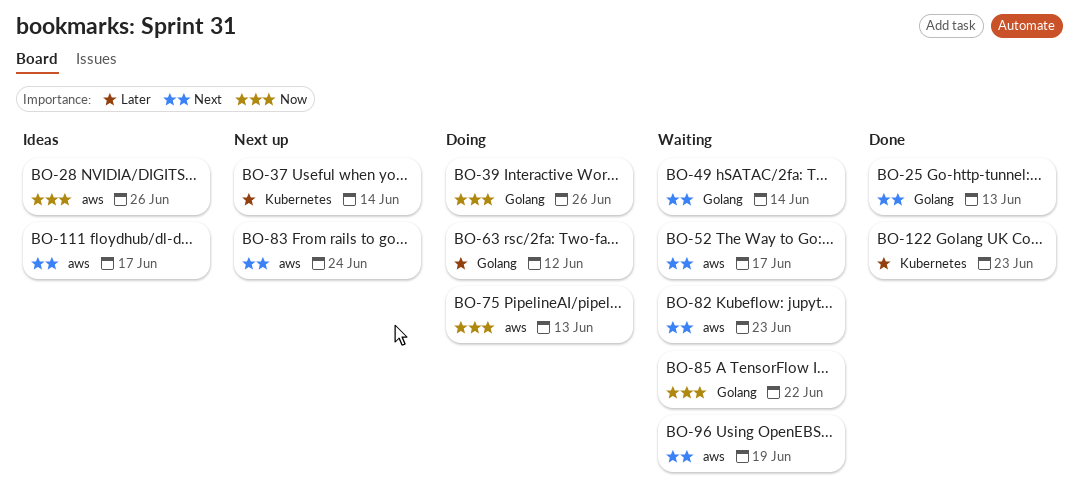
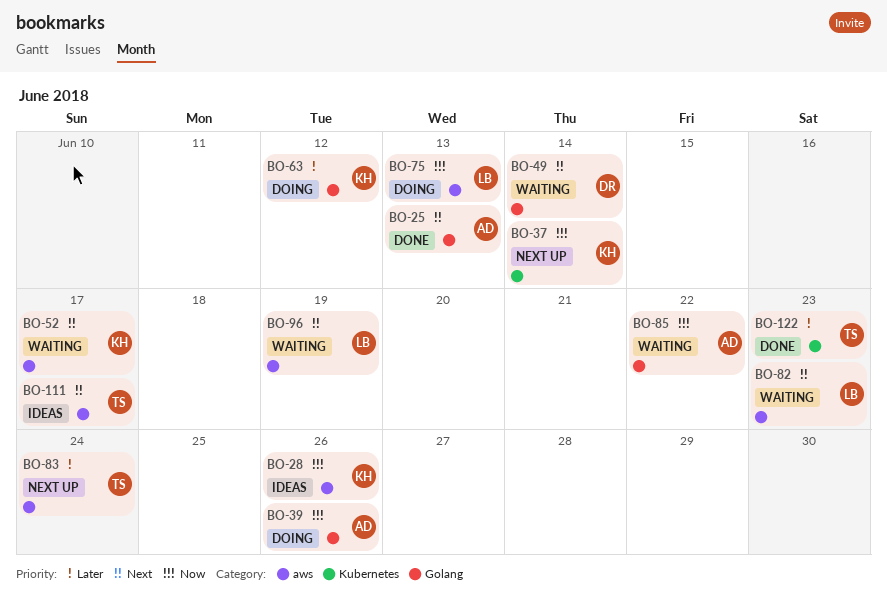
BO-37, priority: Later -> Now
BO-83, priority: Next -> Later

